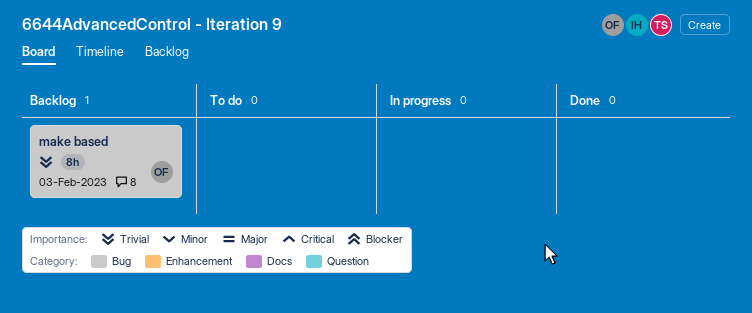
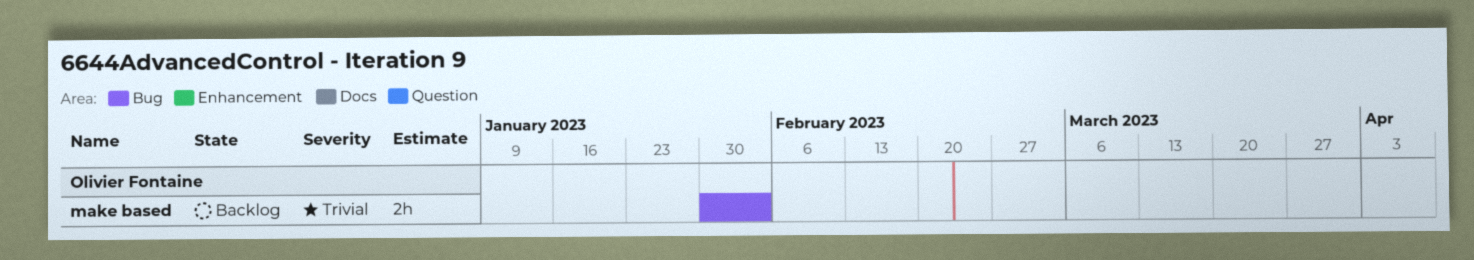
make based, estimate: 8h -> 2h

